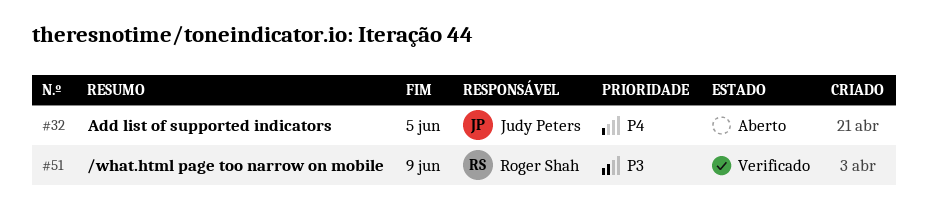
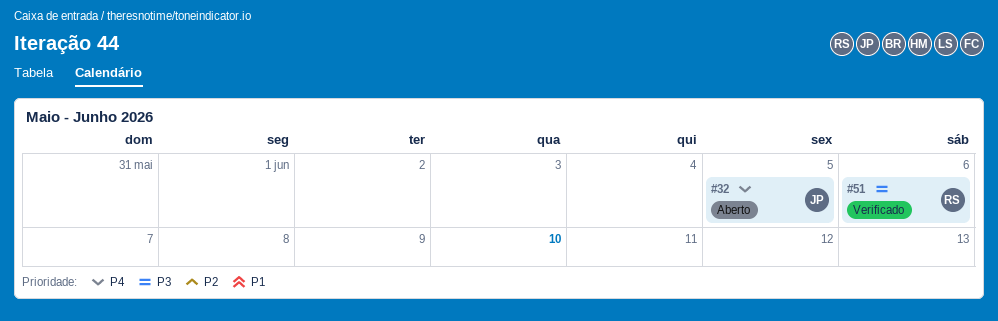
#51, due: Jun 9 -> Jun 6

